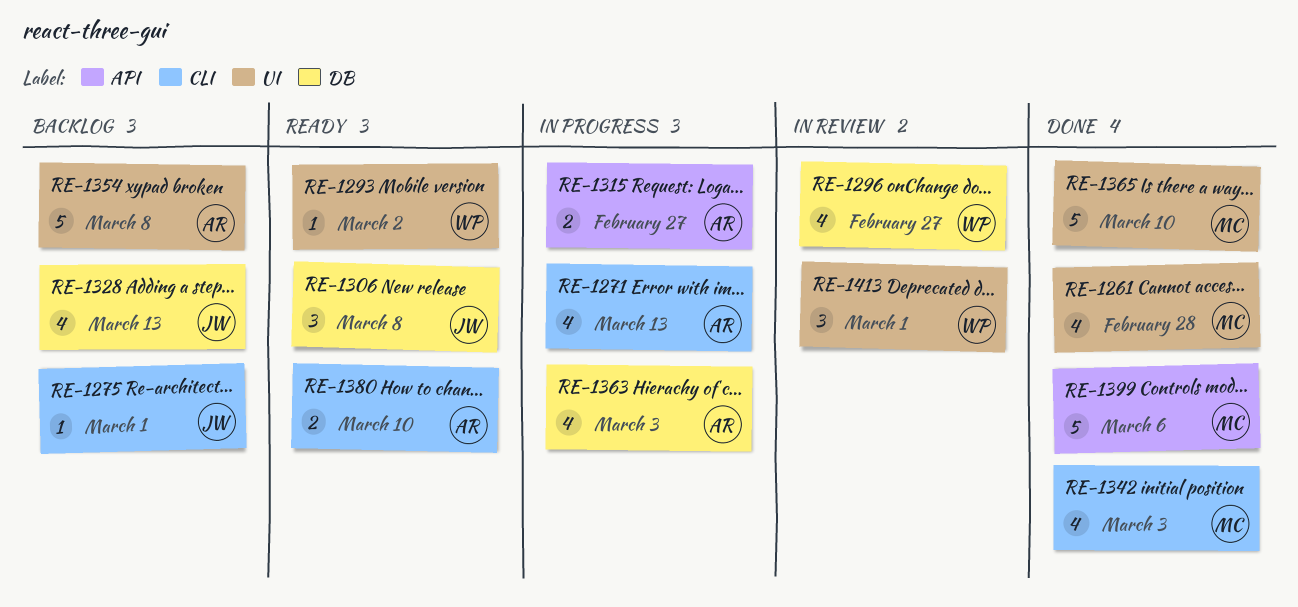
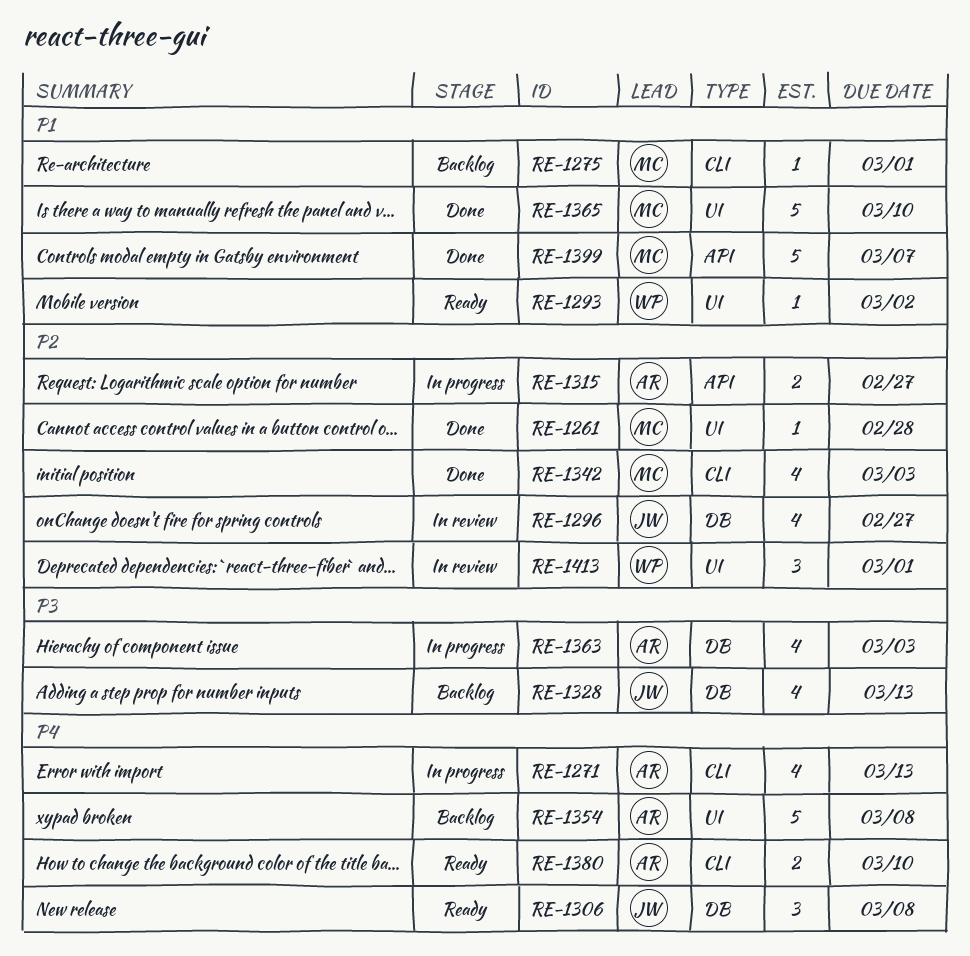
RE-1261, estimate: 4 -> 1
RE-1275, owner: JW -> MC
RE-1296, owner: WP -> JW
RE-1399, due: Mar 6 -> Mar 7

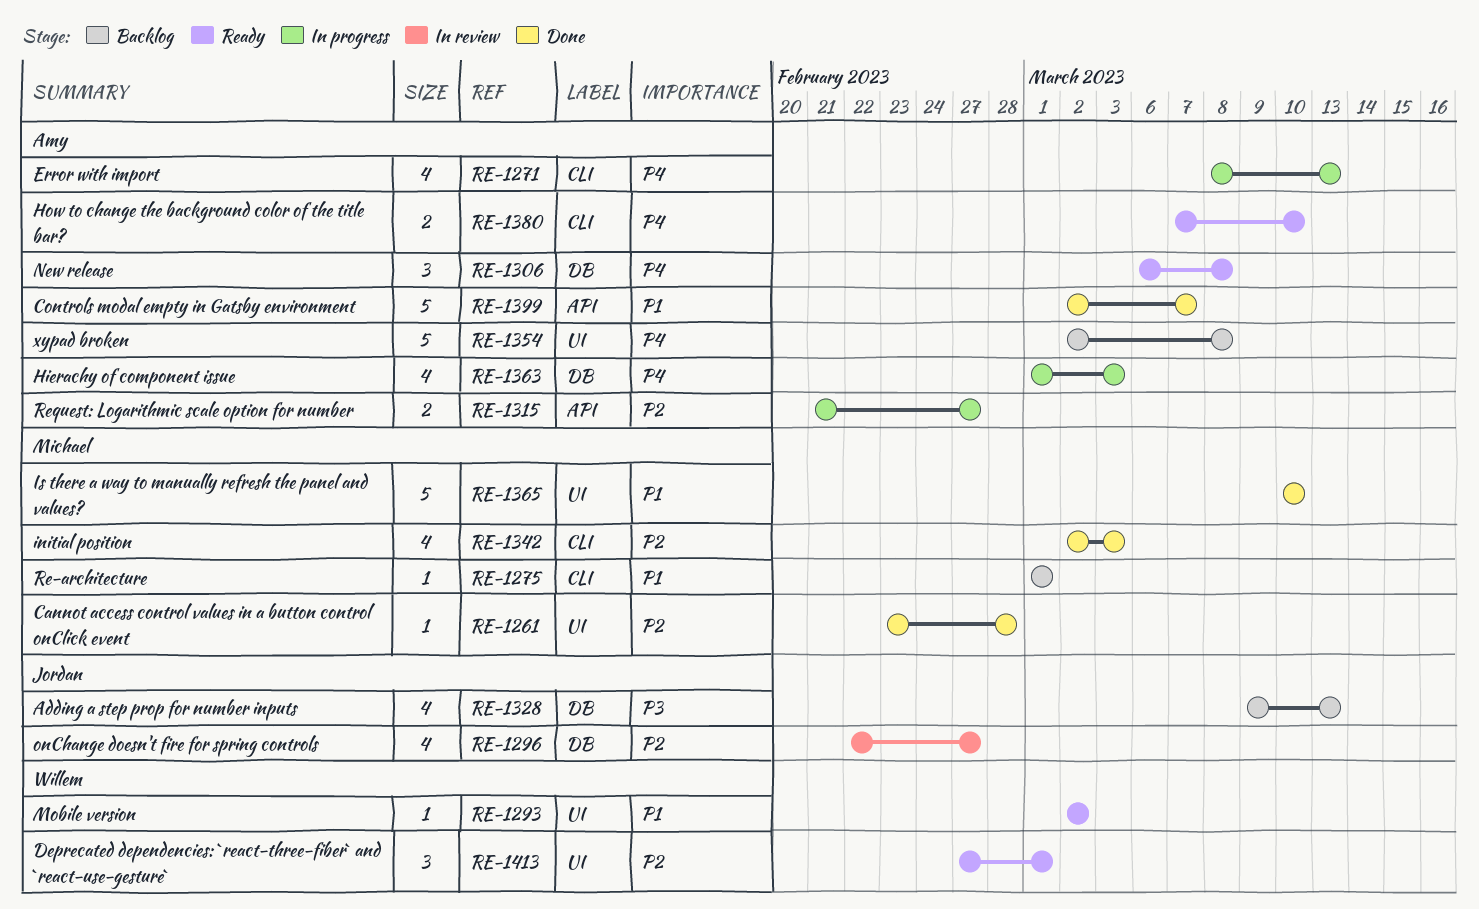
RE-1306, owner: Jordan -> Amy
RE-1363, priority: P3 -> P4
RE-1399, owner: Michael -> Amy
RE-1413, status: In review -> Ready

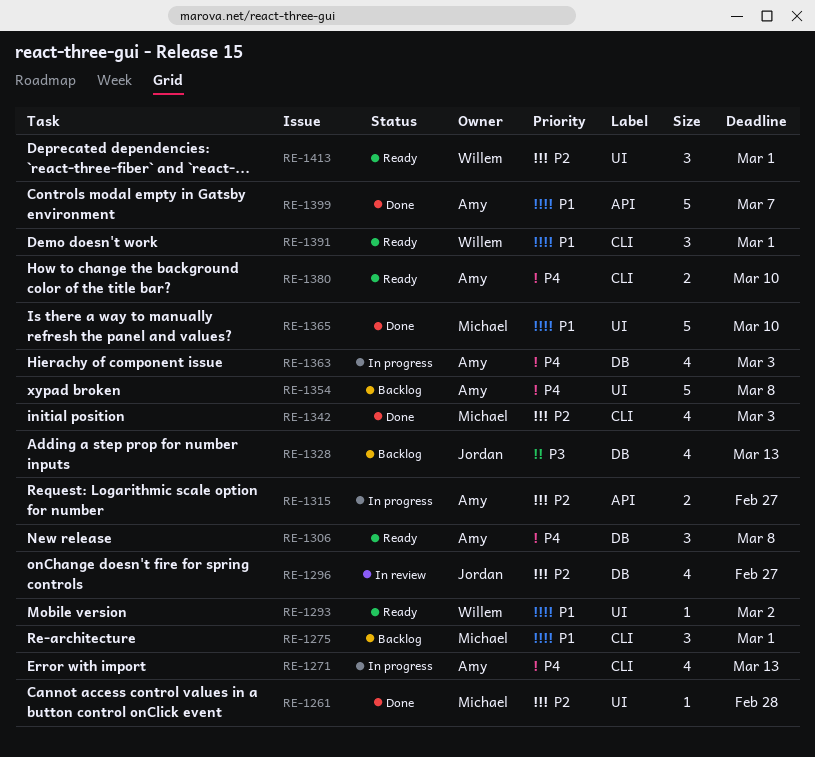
RE-1275, estimate: 1 -> 3
RE-1391: none -> present

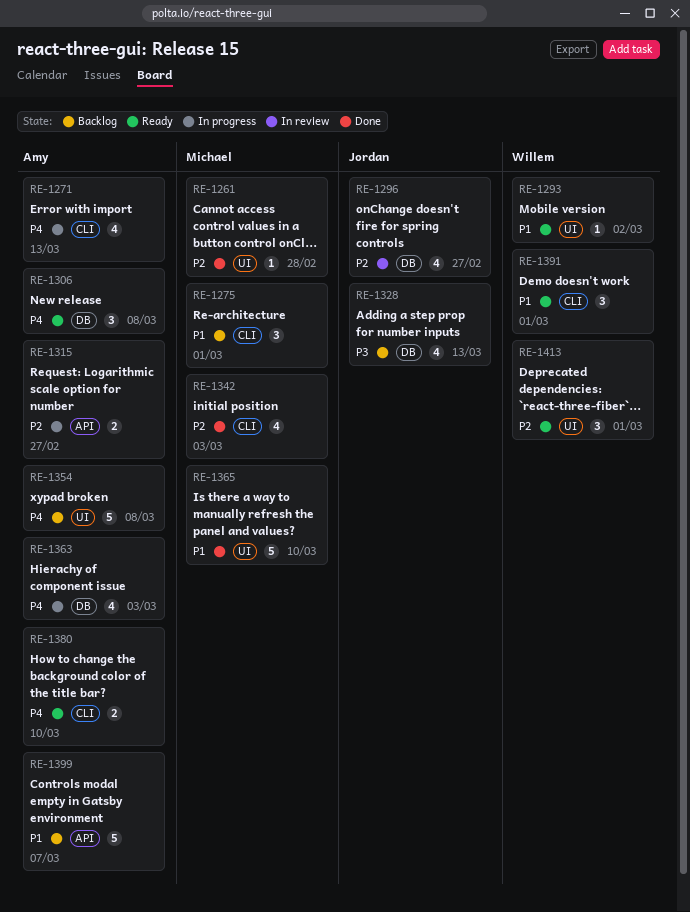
RE-1399, status: Done -> Backlog

